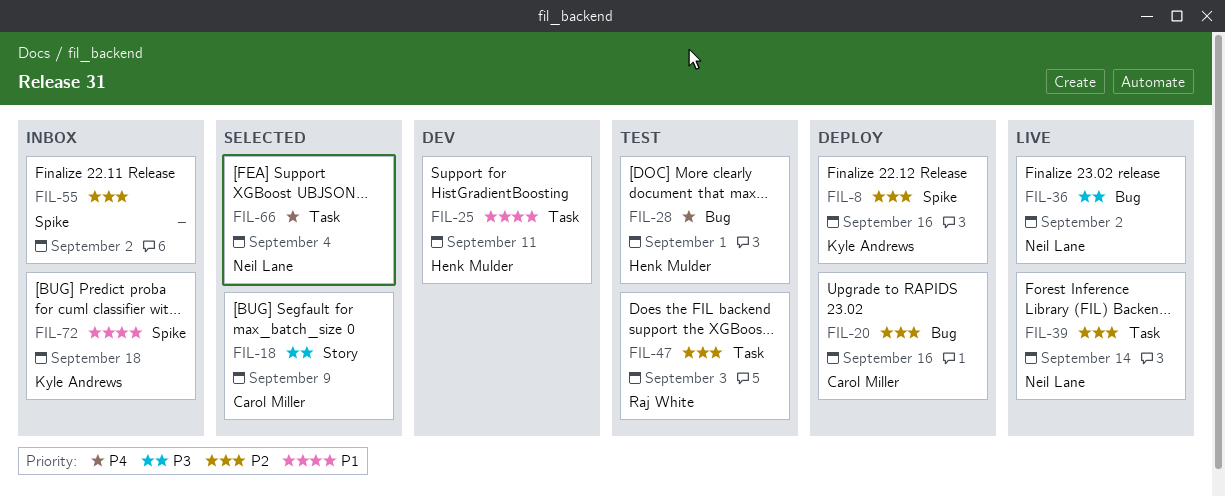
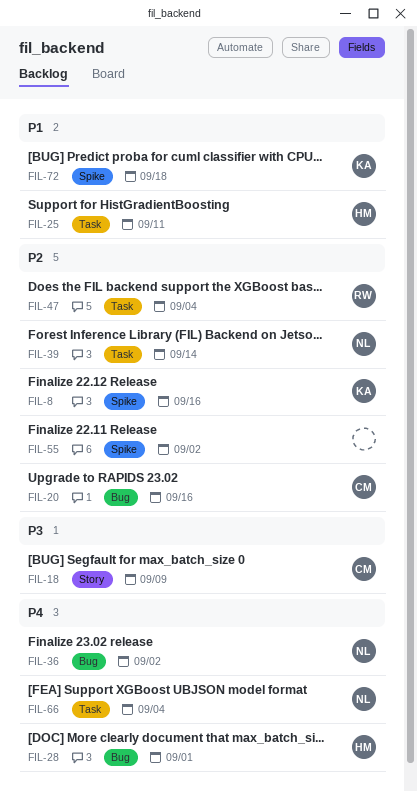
FIL-36, priority: P3 -> P4
FIL-47, due: Sep 3 -> Sep 4

